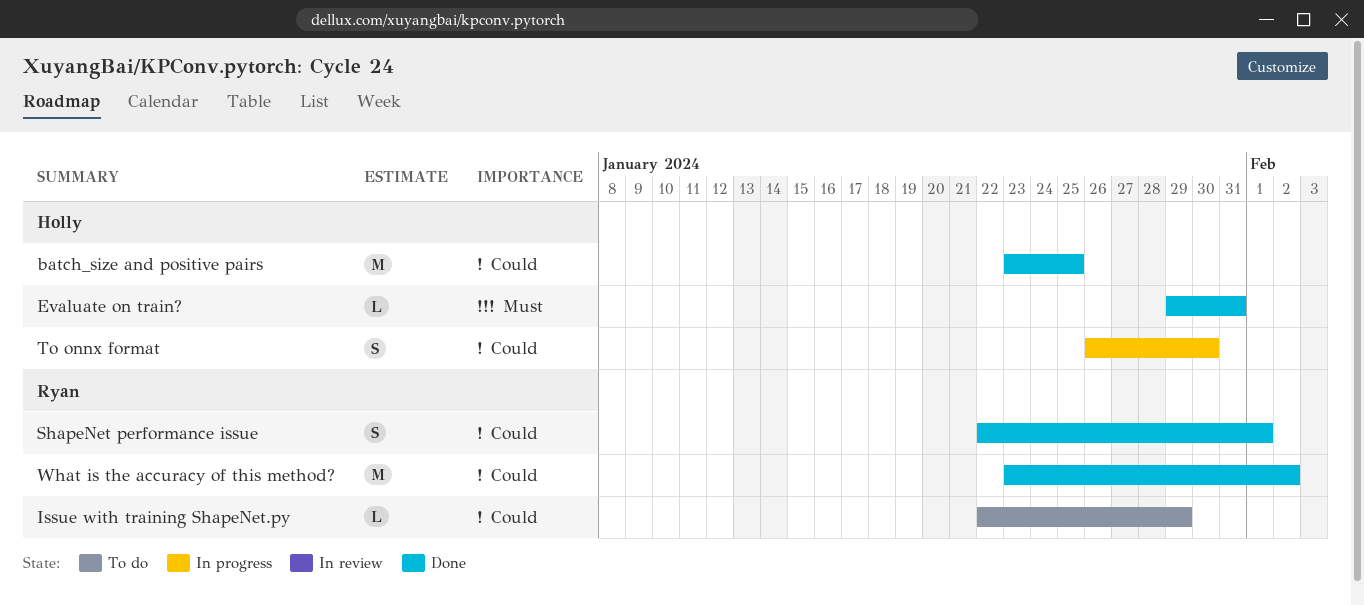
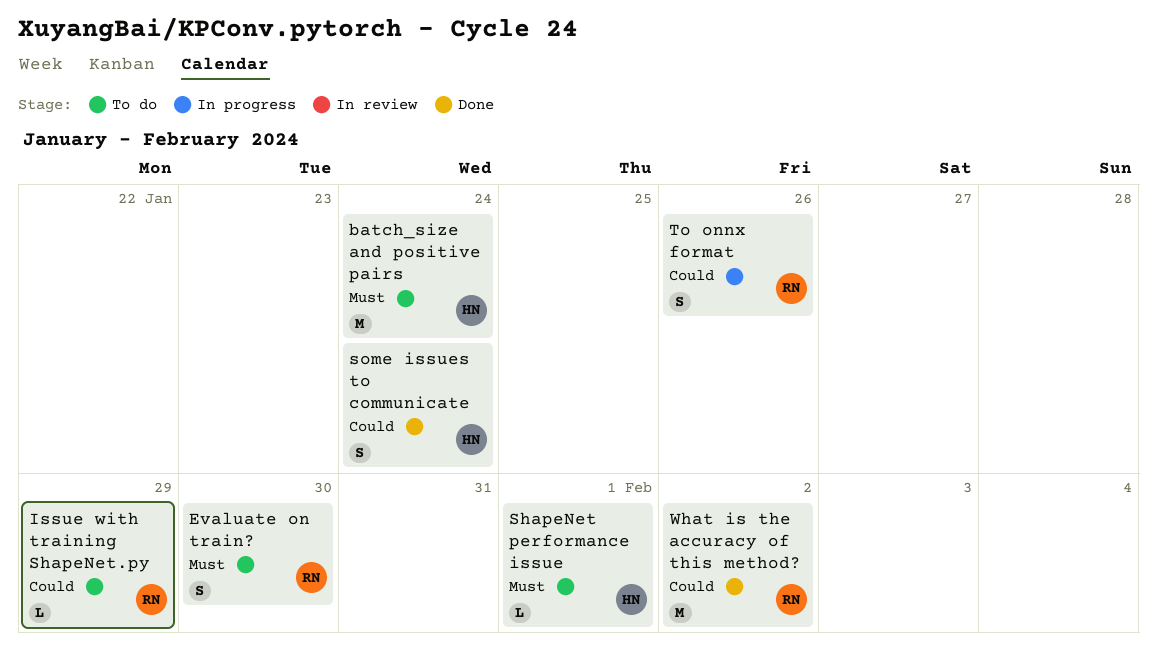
batch_size and positive pairs, status: Done -> To do
batch_size and positive pairs, priority: Could -> Must
batch_size and positive pairs, due: Jan 25 -> Jan 24
Evaluate on train?, status: Done -> To do
Evaluate on train?, owner: Holly -> Ryan
Evaluate on train?, estimate: L -> S
Evaluate on train?, due: Jan 31 -> Jan 30
ShapeNet performance issue, status: Done -> To do
ShapeNet performance issue, owner: Ryan -> Holly
ShapeNet performance issue, priority: Could -> Must
ShapeNet performance issue, estimate: S -> L
some issues to communicate: none -> present
To onnx format, owner: Holly -> Ryan
To onnx format, due: Jan 30 -> Jan 26

